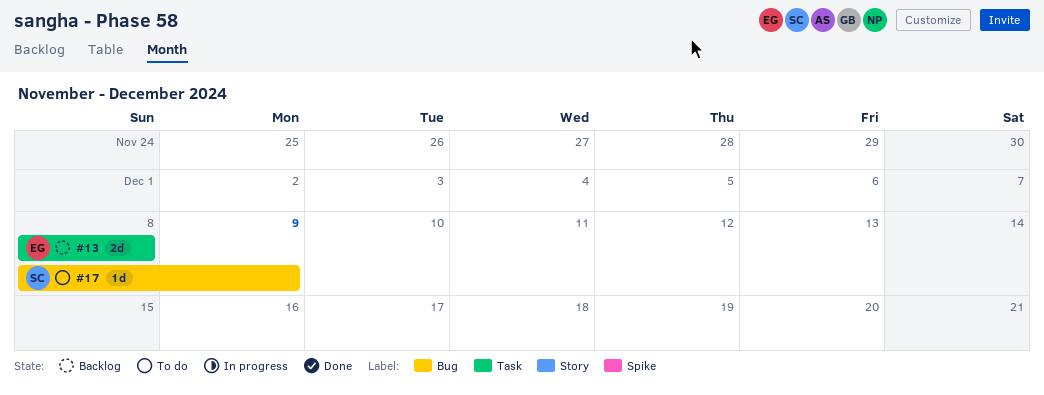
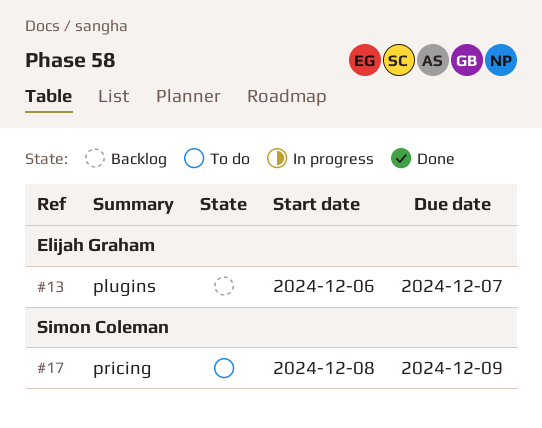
#13, start: Dec 8 -> Dec 6
#13, due: Dec 8 -> Dec 7

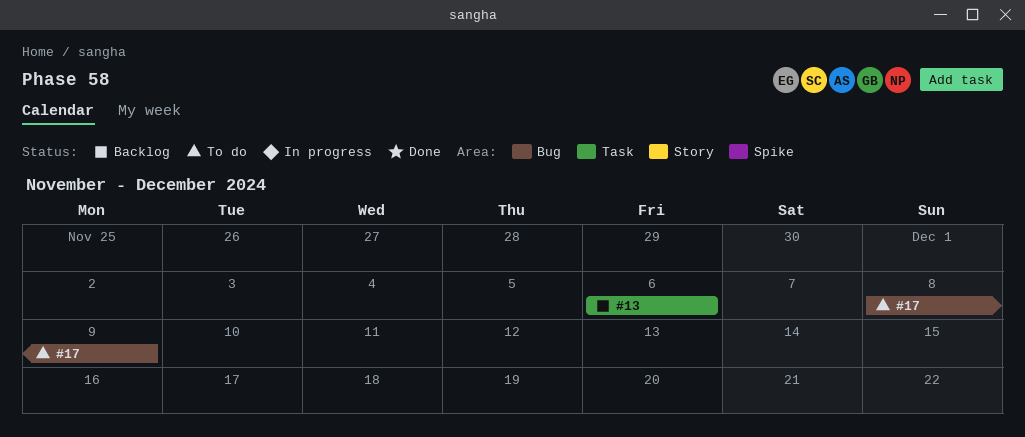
#13, due: Dec 7 -> Dec 6

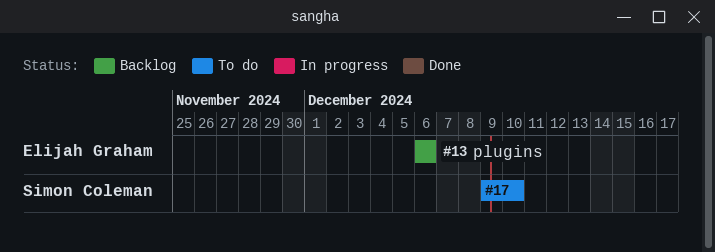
#17, start: Dec 8 -> Dec 9
#17, due: Dec 9 -> Dec 10

